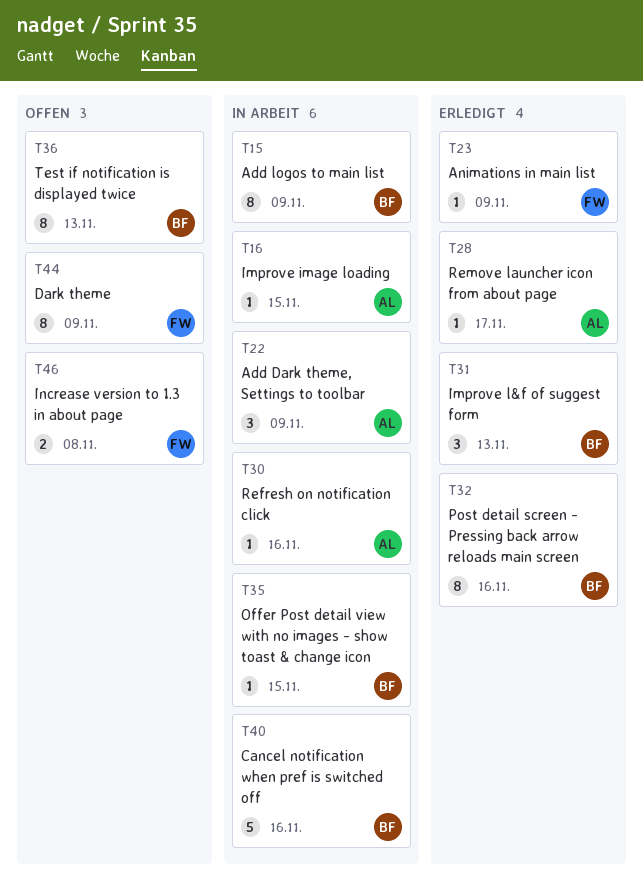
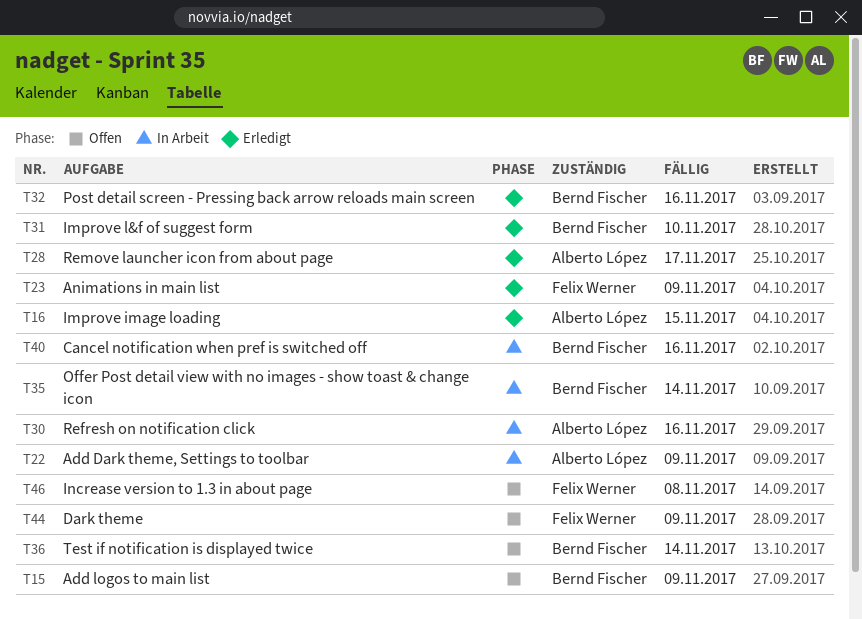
T15, status: In Arbeit -> Offen
T16, status: In Arbeit -> Erledigt
T31, due: Nov 13 -> Nov 10
T35, due: Nov 15 -> Nov 14
T36, due: Nov 13 -> Nov 14

